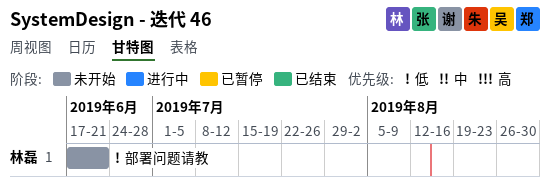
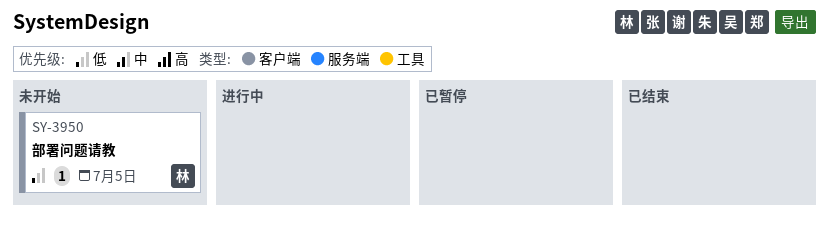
部署问题请教, due: Jun 21 -> Jul 5

